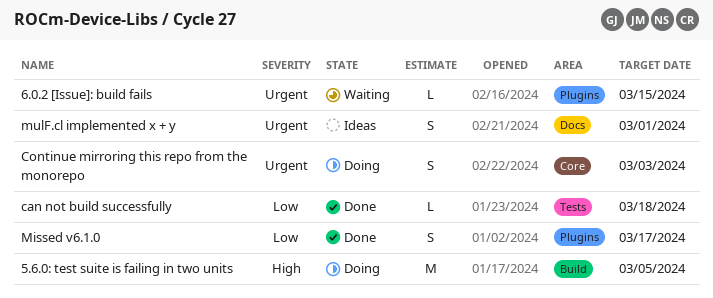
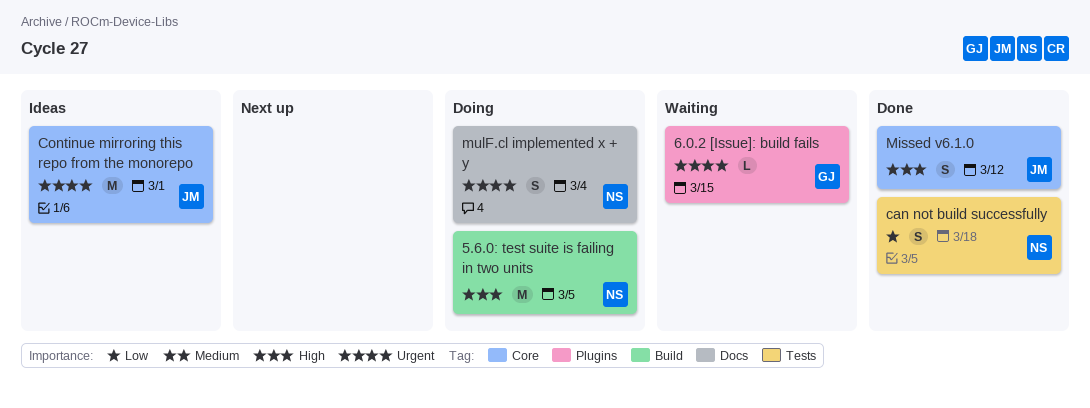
can not build successfully, estimate: L -> S
Continue mirroring this repo from the monorepo, status: Doing -> Ideas
Continue mirroring this repo from the monorepo, estimate: S -> M
Continue mirroring this repo from the monorepo, due: Mar 3 -> Mar 1
Missed v6.1.0, priority: Low -> High
Missed v6.1.0, label: Plugins -> Core
Missed v6.1.0, due: Mar 17 -> Mar 12
mulF.cl implemented x + y, status: Ideas -> Doing
mulF.cl implemented x + y, due: Mar 1 -> Mar 4

